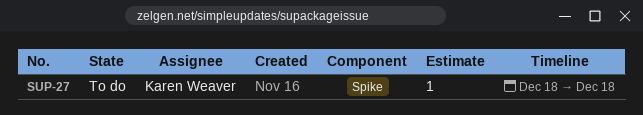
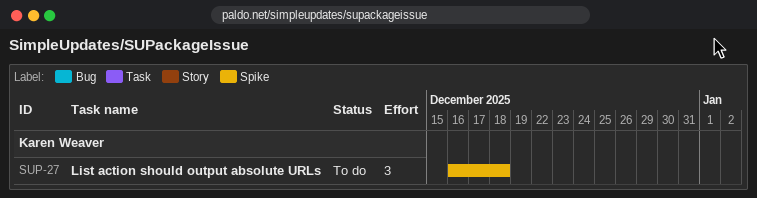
SUP-27, estimate: 1 -> 3
SUP-27, start: Dec 18 -> Dec 16

